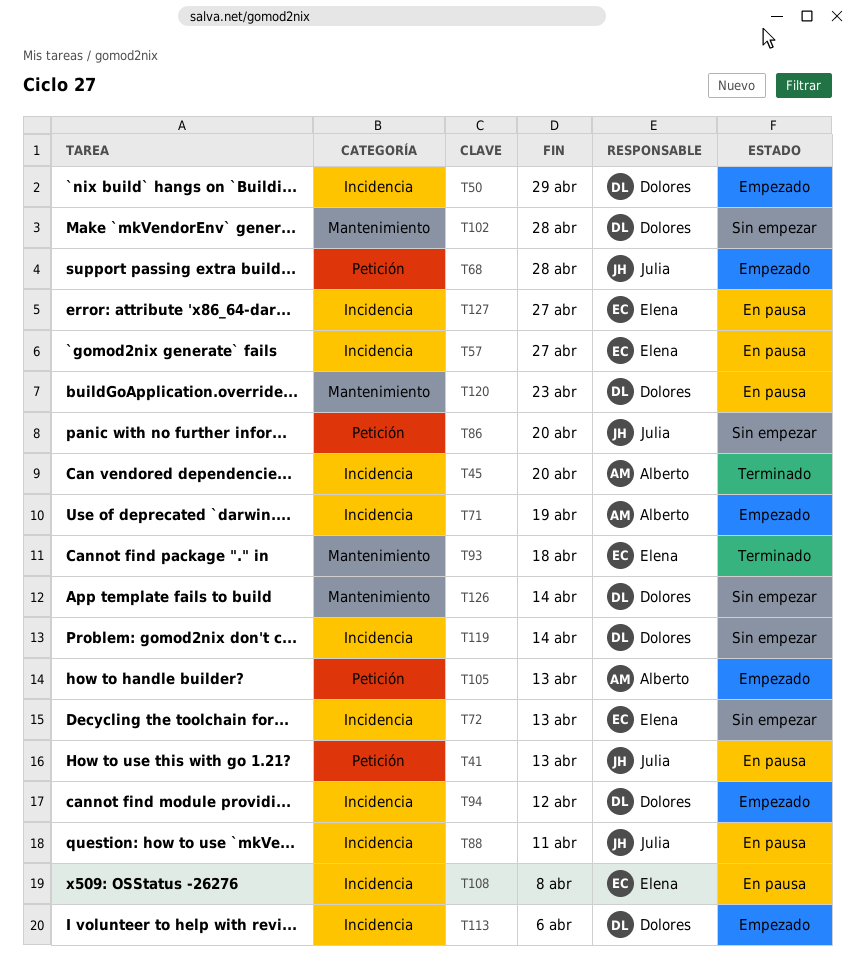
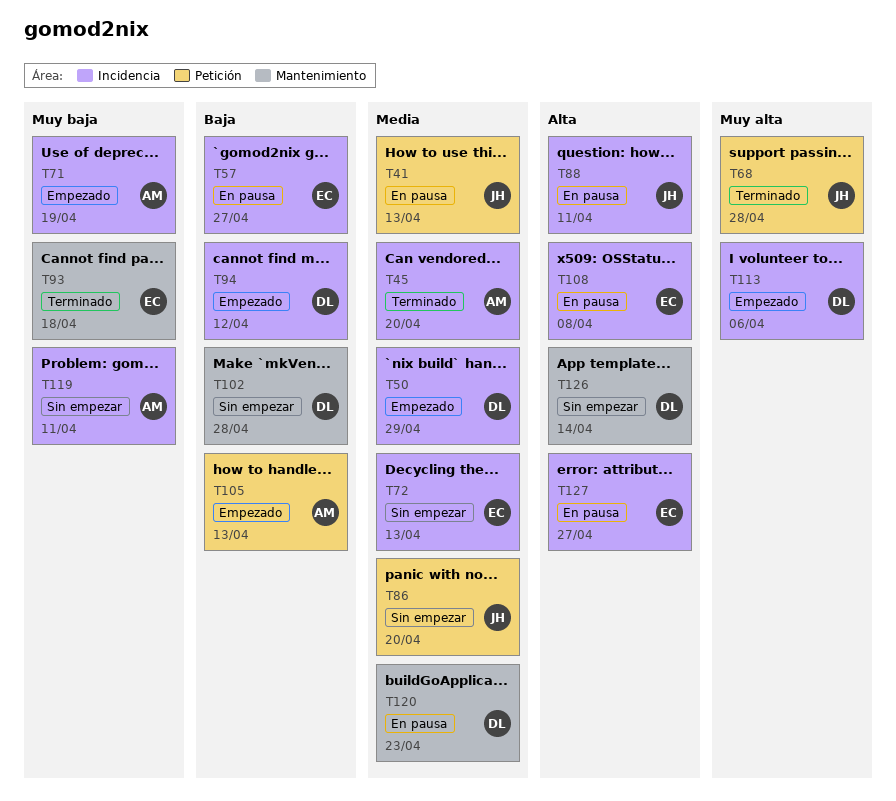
T68, status: Empezado -> Terminado
T119, owner: Dolores -> Alberto
T119, due: Apr 14 -> Apr 11

